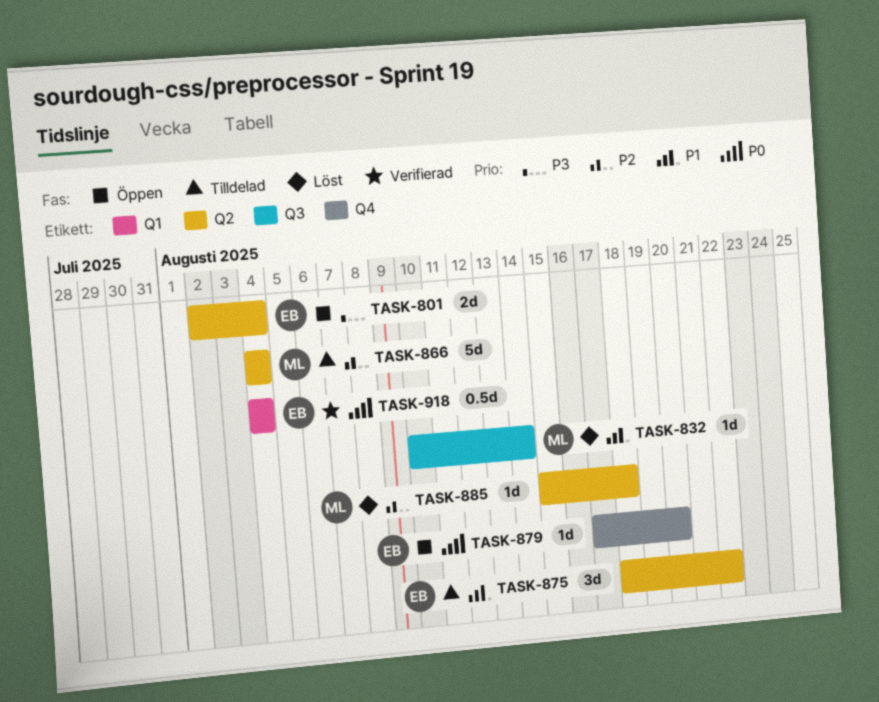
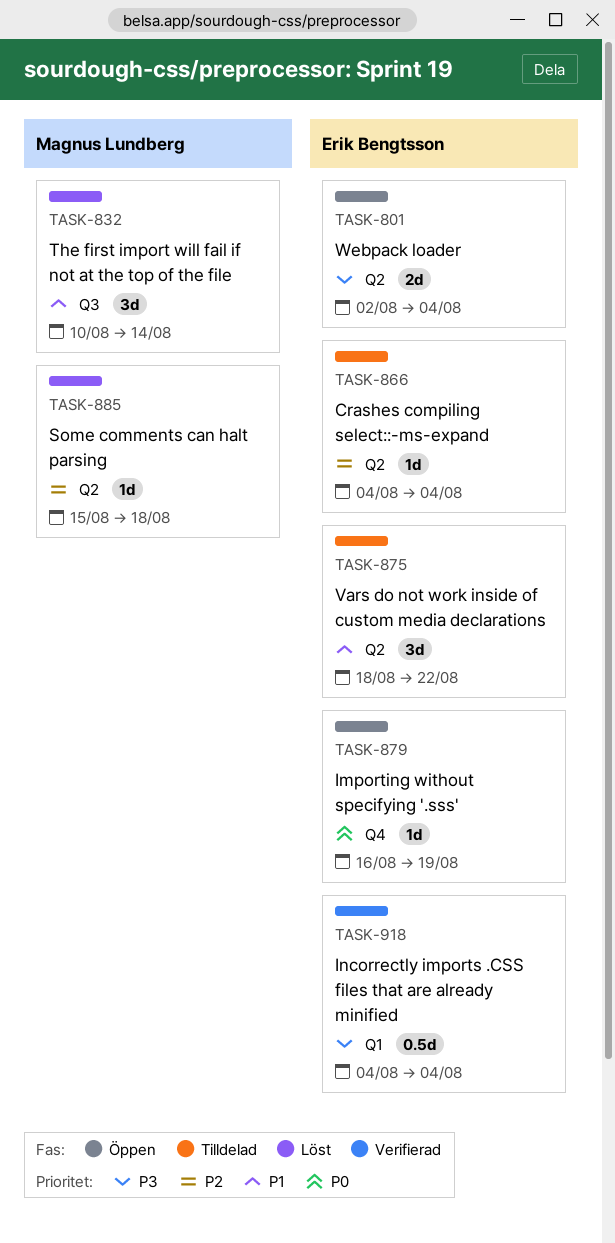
TASK-832, estimate: 1d -> 3d
TASK-866, owner: Magnus Lundberg -> Erik Bengtsson
TASK-866, estimate: 5d -> 1d
TASK-879, start: Aug 17 -> Aug 16
TASK-879, due: Aug 20 -> Aug 19
TASK-918, priority: P0 -> P3

